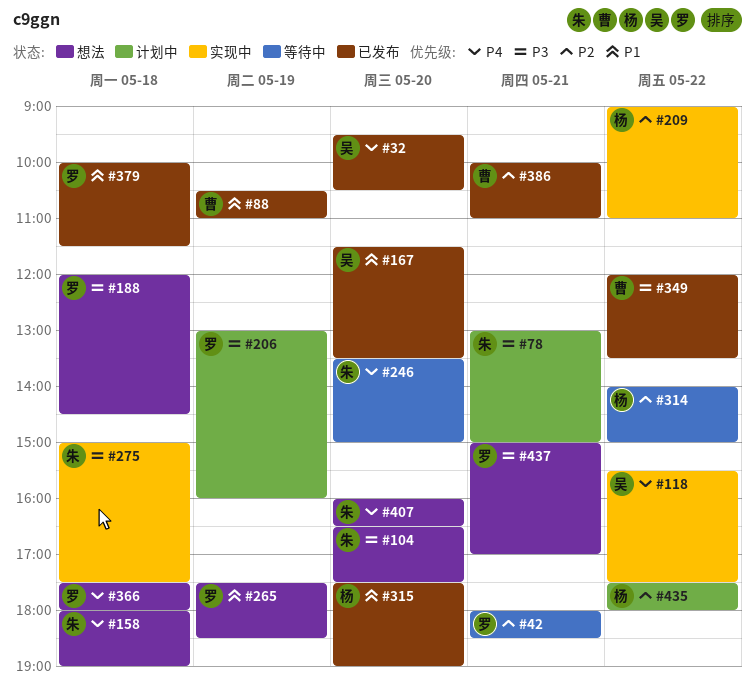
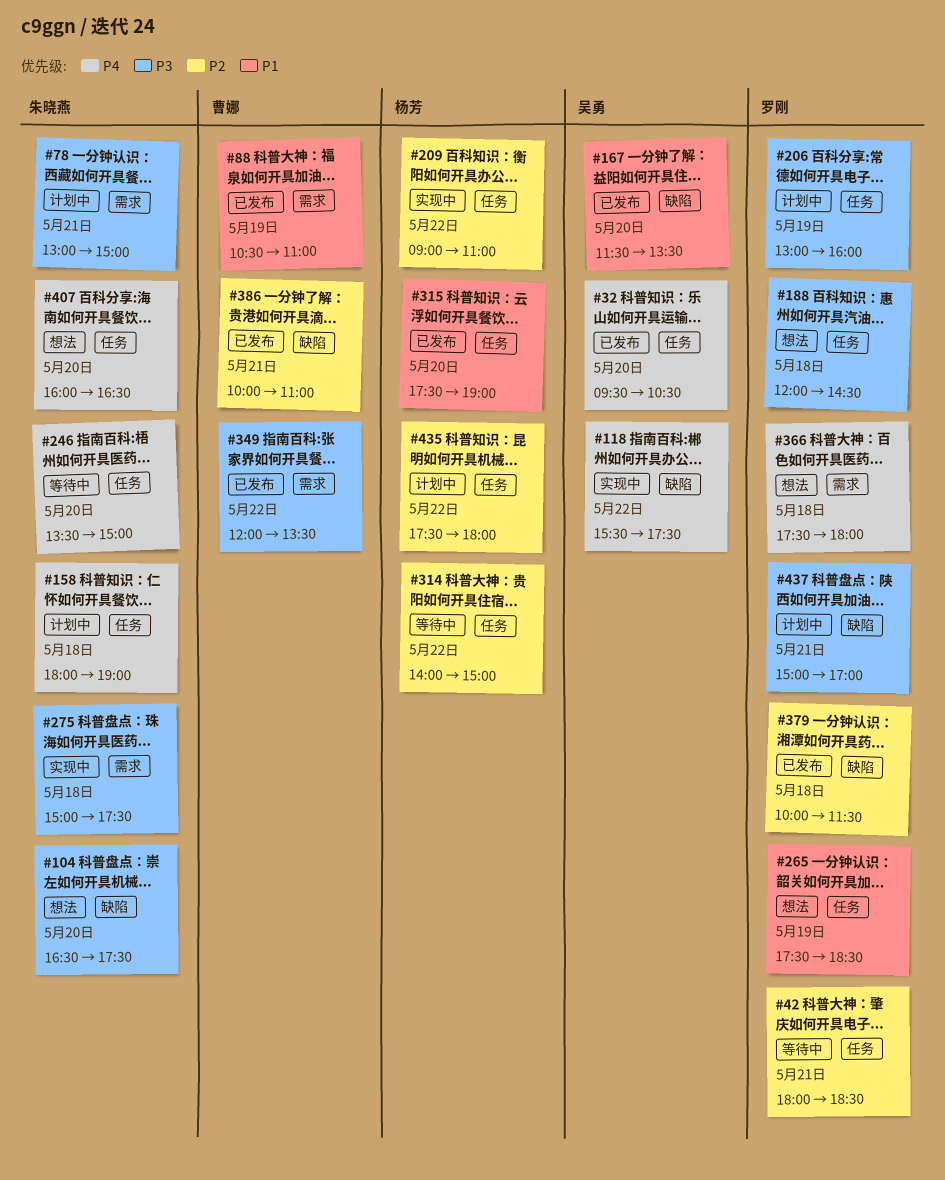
#158, status: 想法 -> 计划中
#379, priority: P1 -> P2
#437, status: 想法 -> 计划中

